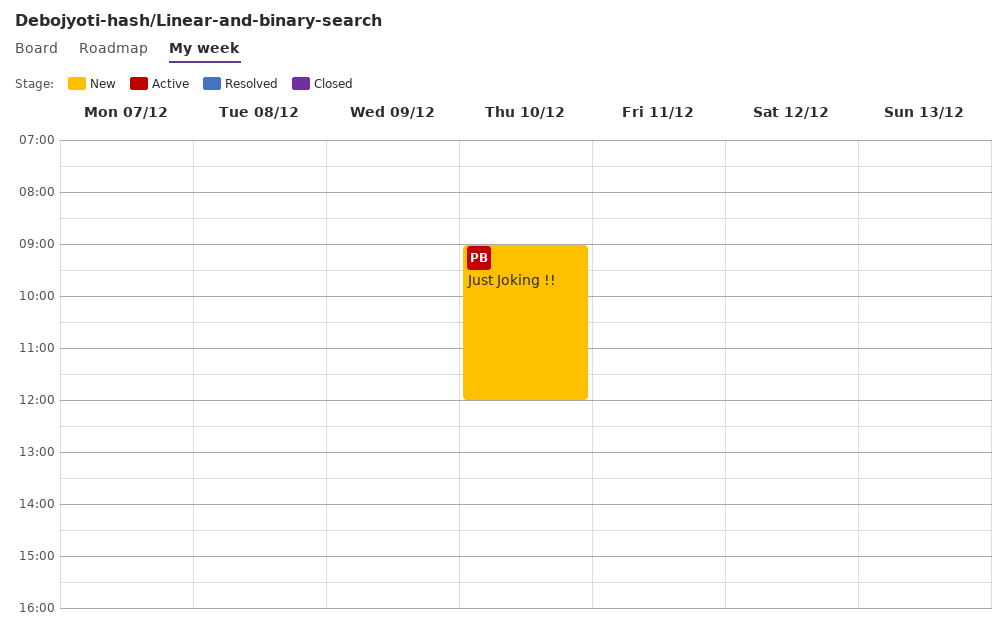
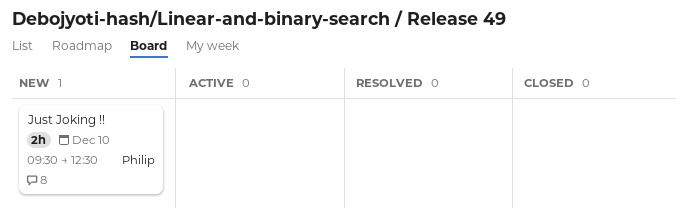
Just Joking !!, begins: 09:00 -> 09:30
Just Joking !!, ends: 12:00 -> 12:30

